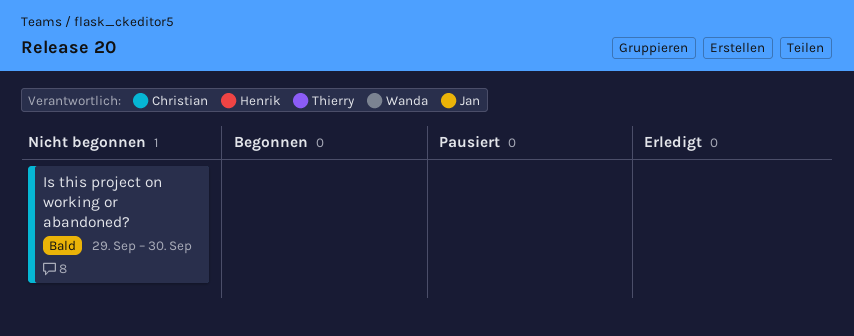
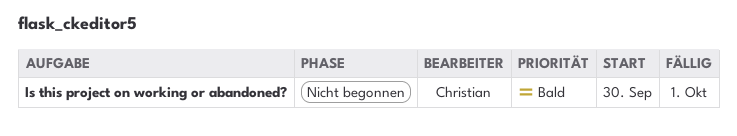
Is this project on working or abandoned?, start: Sep 29 -> Sep 30
Is this project on working or abandoned?, due: Sep 30 -> Oct 1

